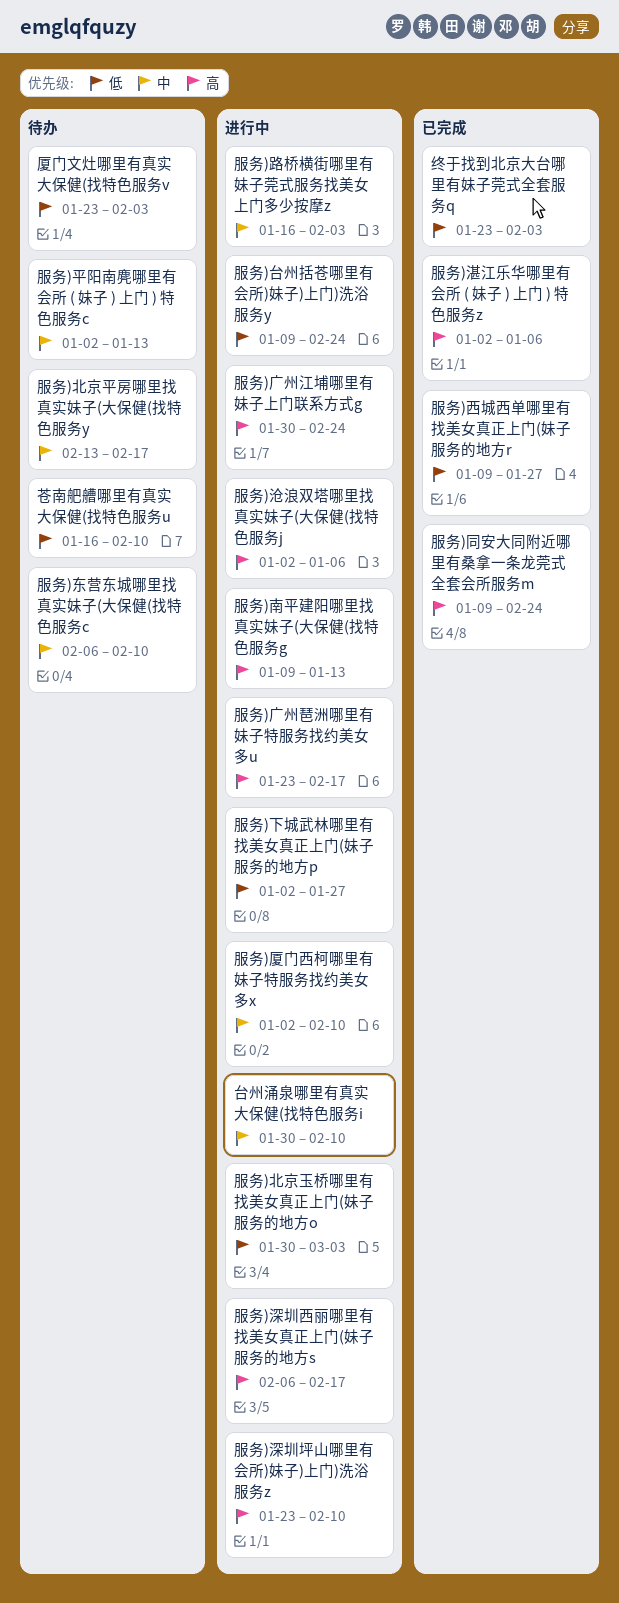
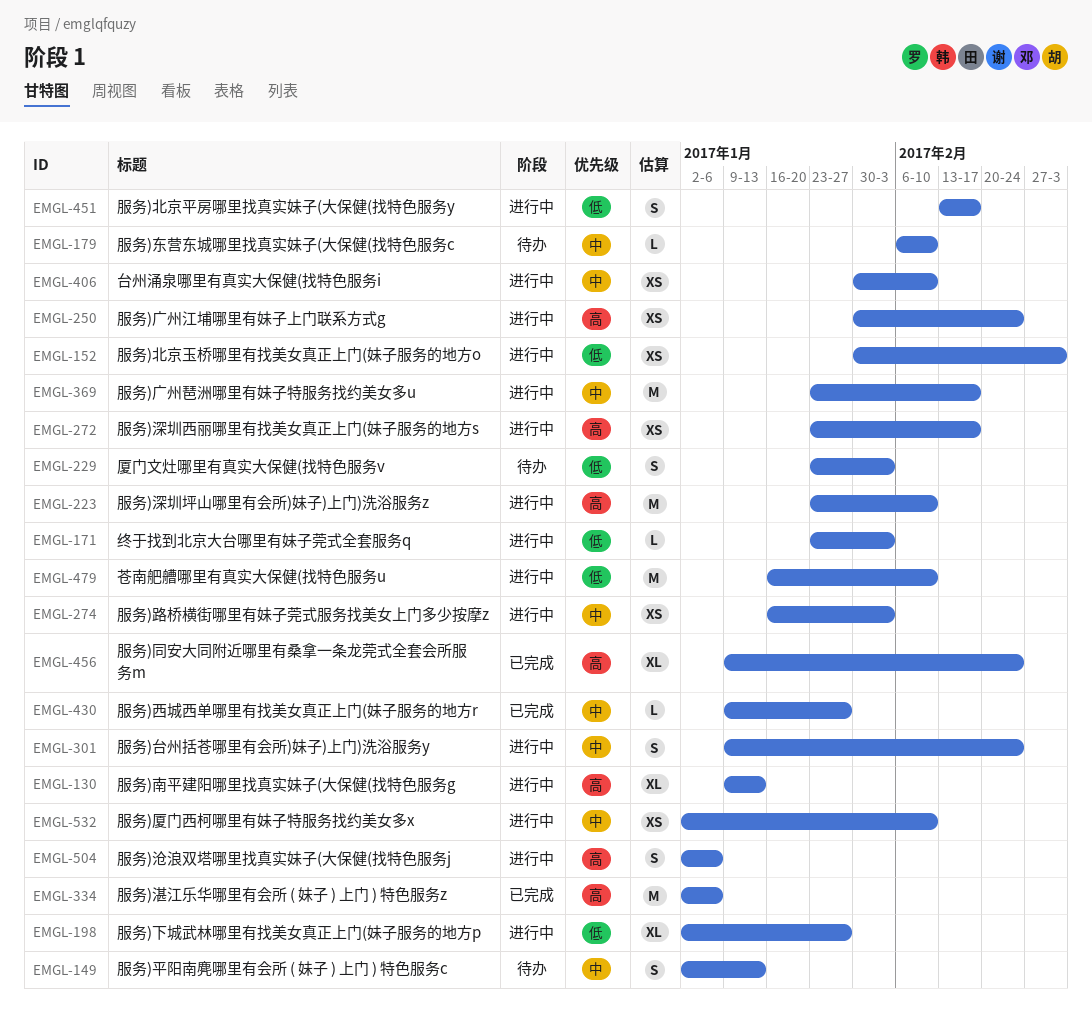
服务)北京平房哪里找真实妹子(大保健(找特色服务y, status: 待办 -> 进行中
服务)北京平房哪里找真实妹子(大保健(找特色服务y, priority: 中 -> 低
服务)台州括苍哪里有会所)妹子)上门)洗浴服务y, priority: 低 -> 中
服务)广州琶洲哪里有妹子特服务找约美女多u, priority: 高 -> 中
服务)深圳西丽哪里有找美女真正上门(妹子服务的地方s, start: Feb 6 -> Jan 23
服务)西城西单哪里有找美女真正上门(妹子服务的地方r, priority: 低 -> 中
终于找到北京大台哪里有妹子莞式全套服务q, status: 已完成 -> 进行中
苍南舥艚哪里有真实大保健(找特色服务u, status: 待办 -> 进行中

